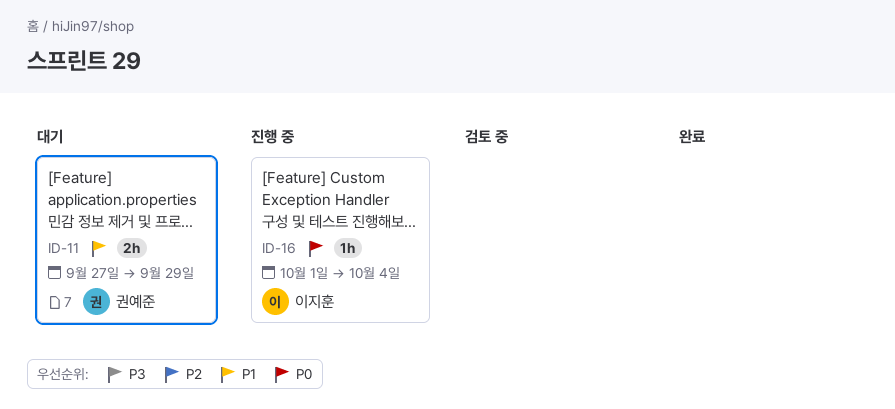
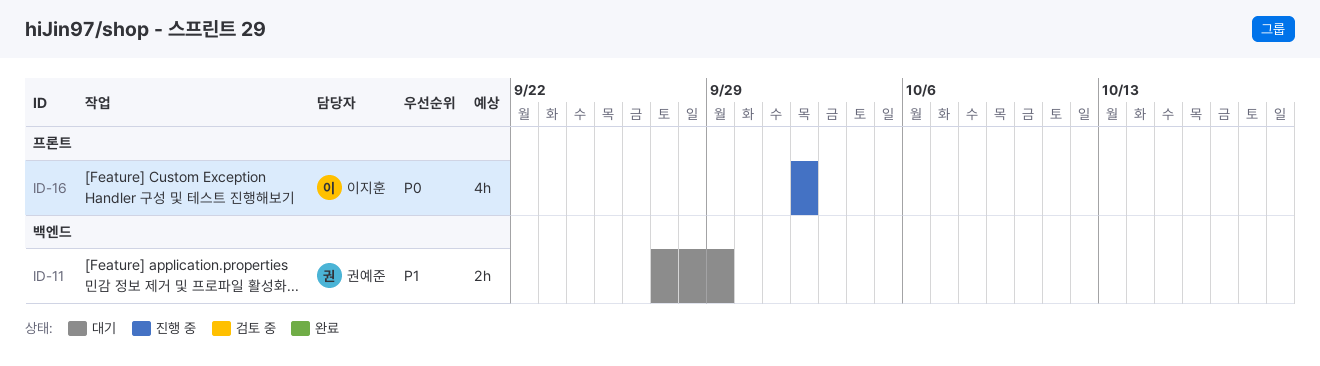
ID-16, estimate: 1h -> 4h
ID-16, start: Oct 1 -> Oct 2
ID-16, due: Oct 4 -> Oct 2

